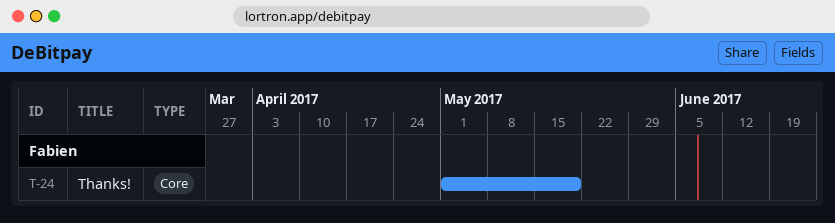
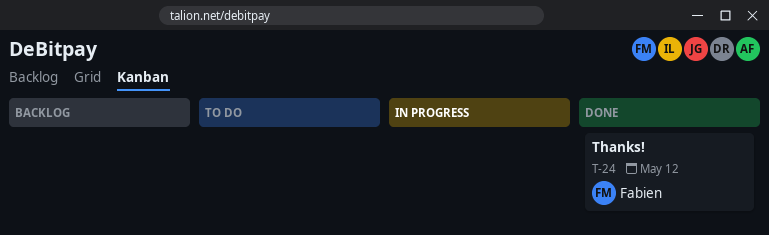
T-24, due: May 19 -> May 12

